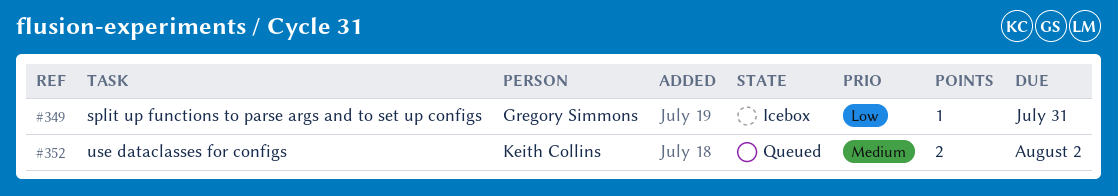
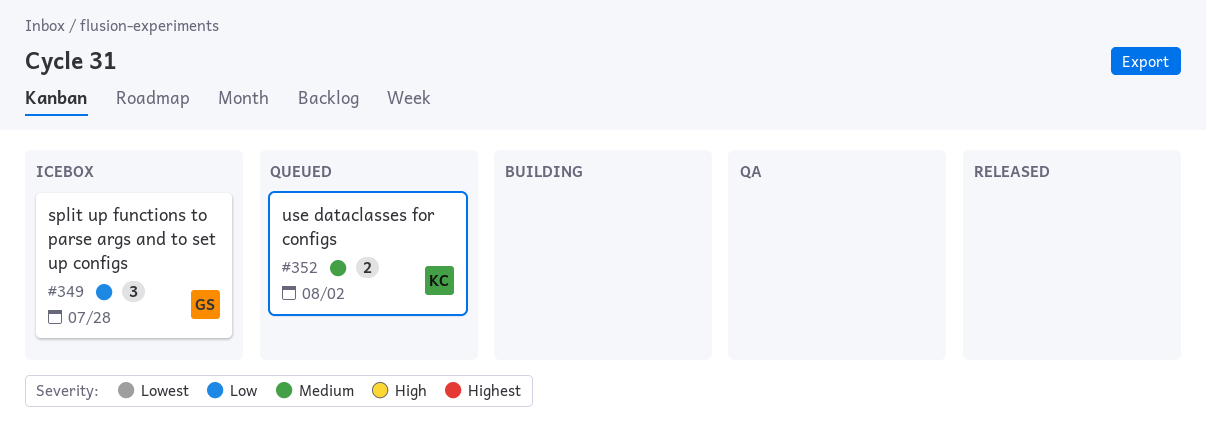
#349, estimate: 1 -> 3
#349, due: Jul 31 -> Jul 28

